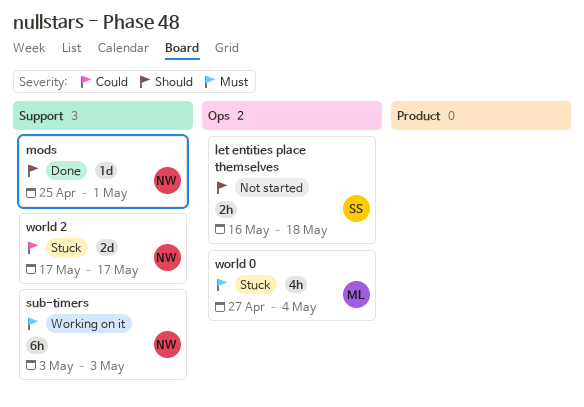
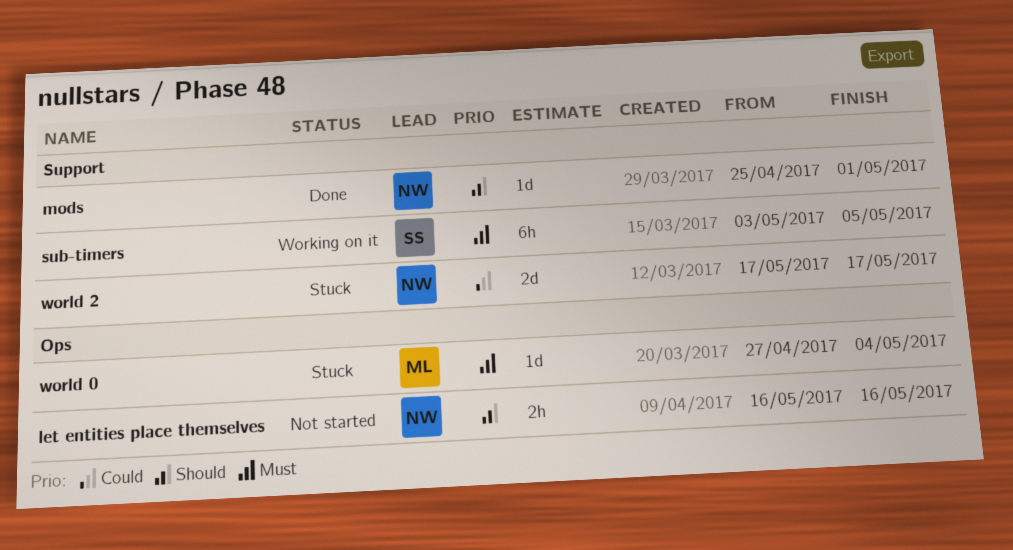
let entities place themselves, owner: SS -> NW
let entities place themselves, due: May 18 -> May 16
sub-timers, owner: NW -> SS
sub-timers, due: May 3 -> May 5
world 0, estimate: 4h -> 1d

